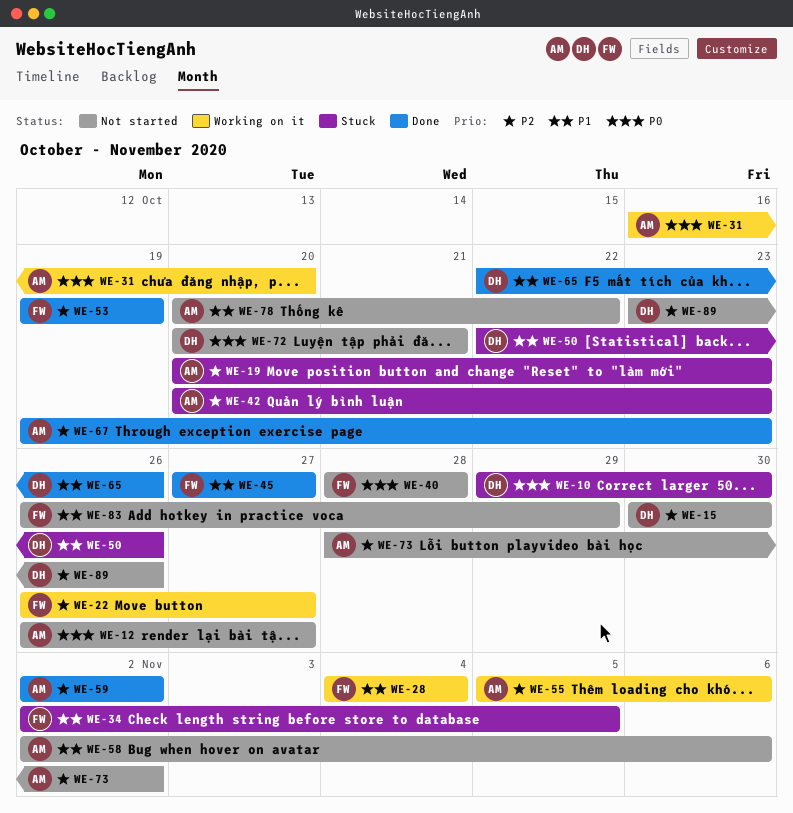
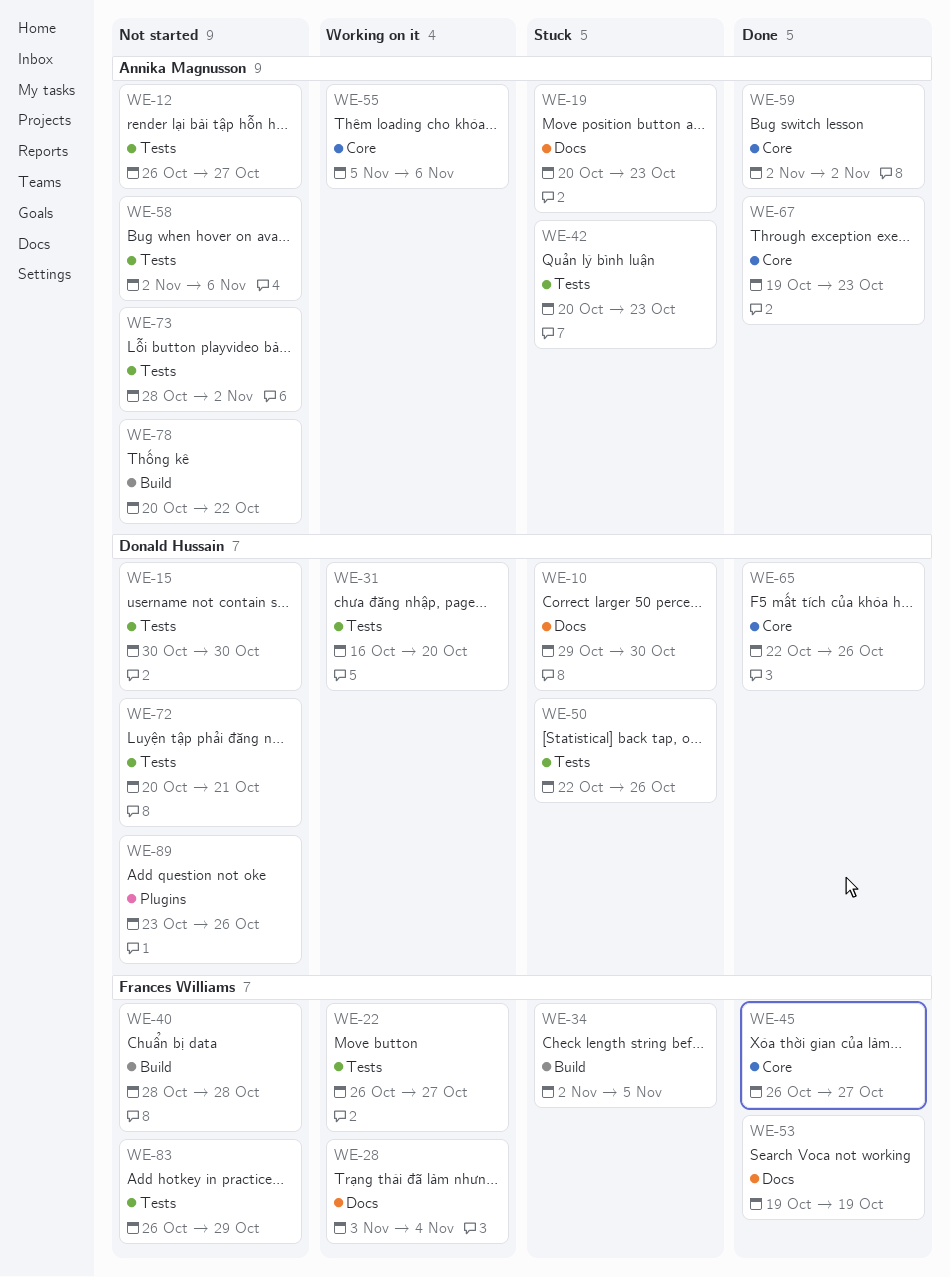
WE-28, start: Nov 4 -> Nov 3
WE-31, owner: Annika Magnusson -> Donald Hussain
WE-45, start: Oct 27 -> Oct 26

